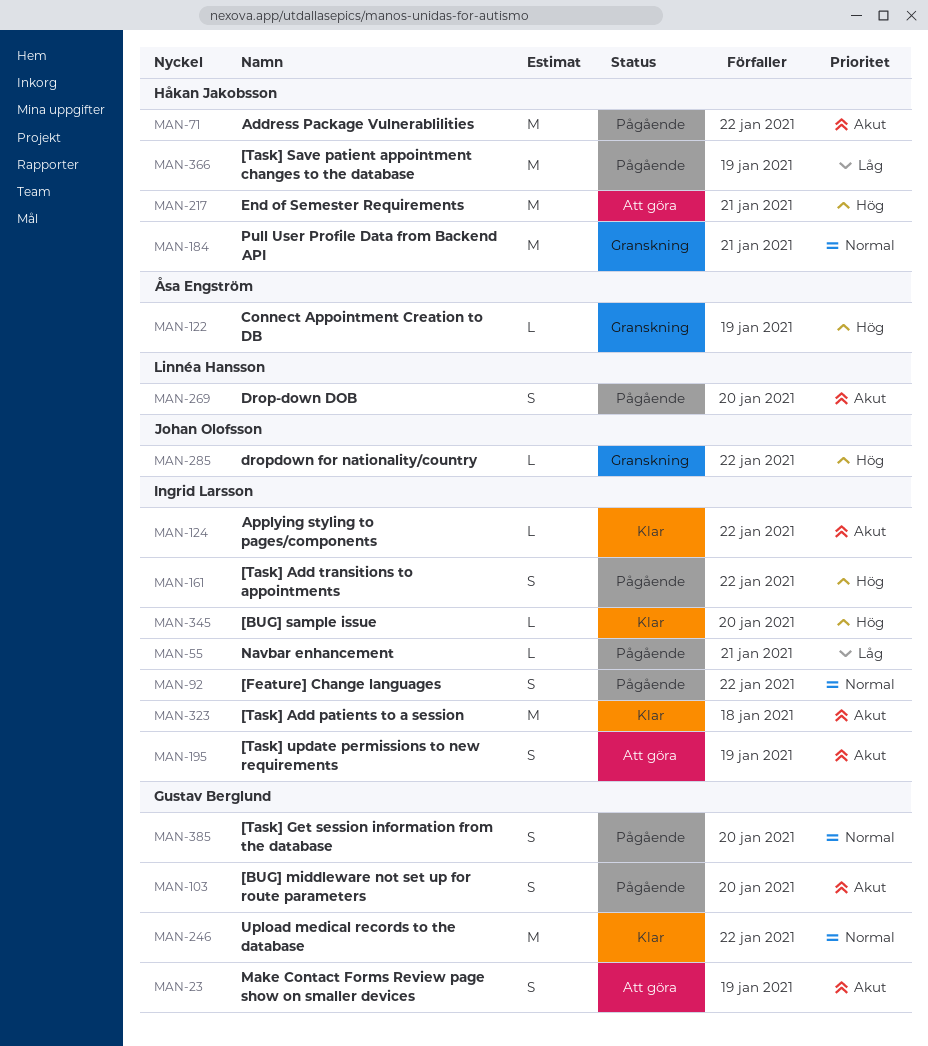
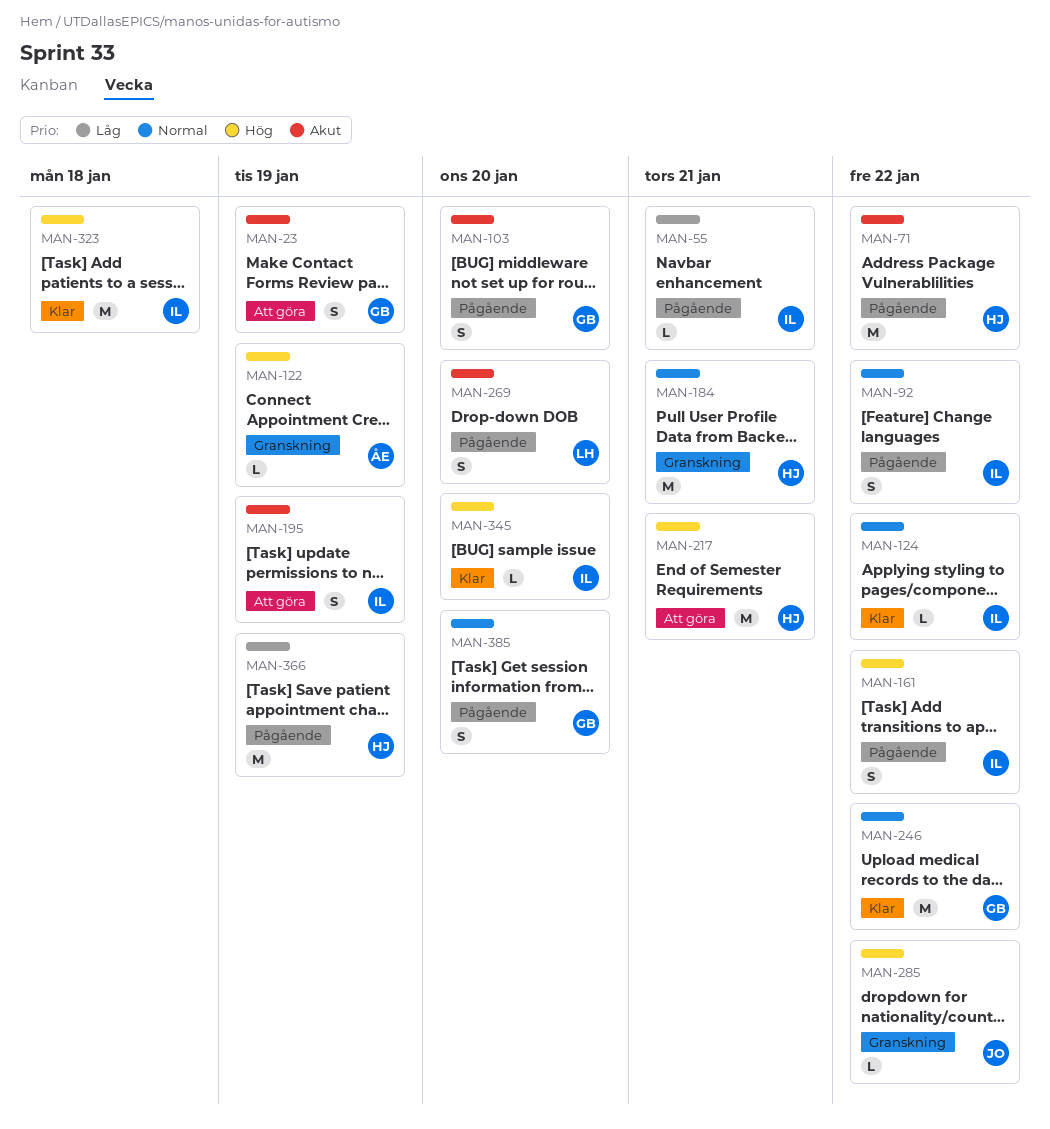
MAN-124, priority: Akut -> Normal
MAN-323, priority: Akut -> Hög

